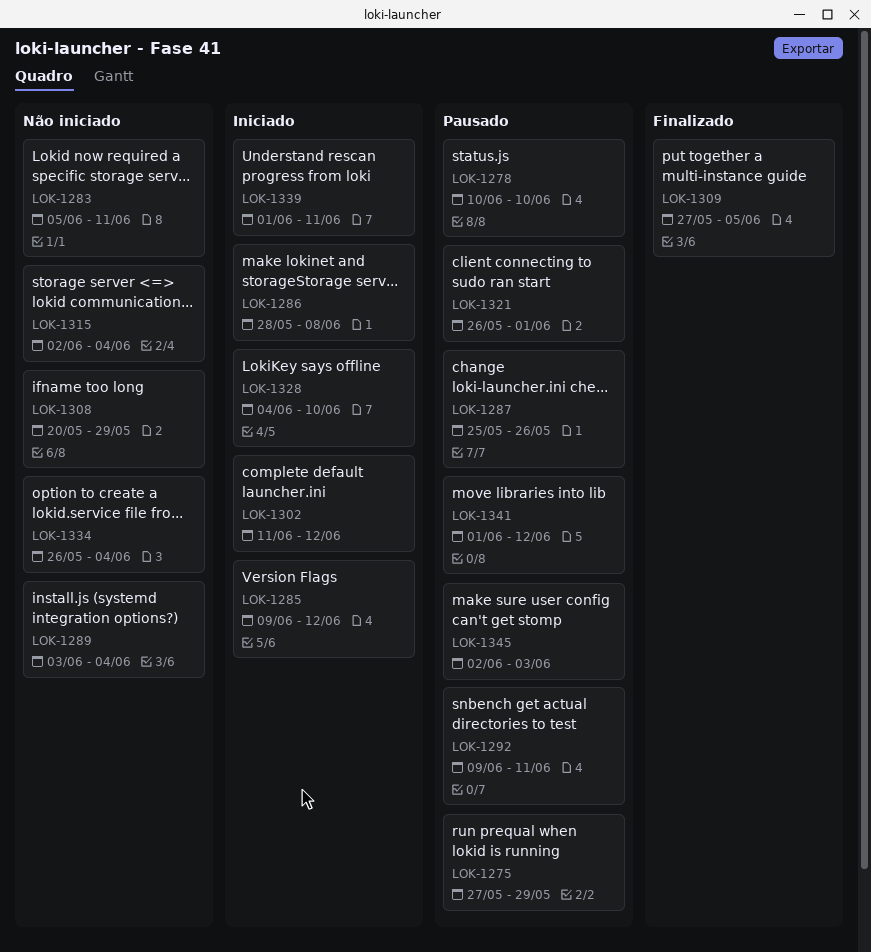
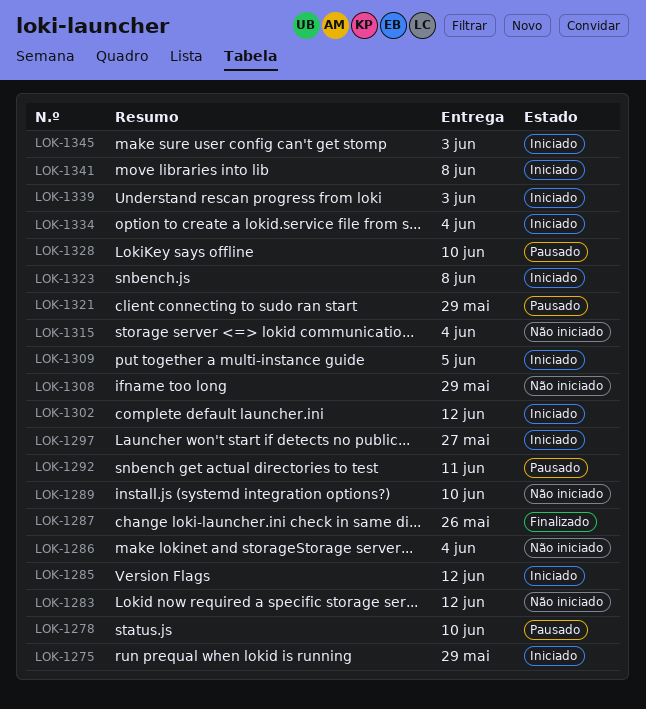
LOK-1275, status: Pausado -> Iniciado
LOK-1283, due: Jun 11 -> Jun 12
LOK-1286, status: Iniciado -> Não iniciado
LOK-1286, due: Jun 8 -> Jun 4
LOK-1287, status: Pausado -> Finalizado
LOK-1289, due: Jun 4 -> Jun 10
LOK-1297: none -> present
LOK-1309, status: Finalizado -> Iniciado
LOK-1321, due: Jun 1 -> May 29
LOK-1323: none -> present
LOK-1328, status: Iniciado -> Pausado
LOK-1334, status: Não iniciado -> Iniciado
LOK-1339, due: Jun 11 -> Jun 3
LOK-1341, status: Pausado -> Iniciado
LOK-1341, due: Jun 12 -> Jun 8
LOK-1345, status: Pausado -> Iniciado

